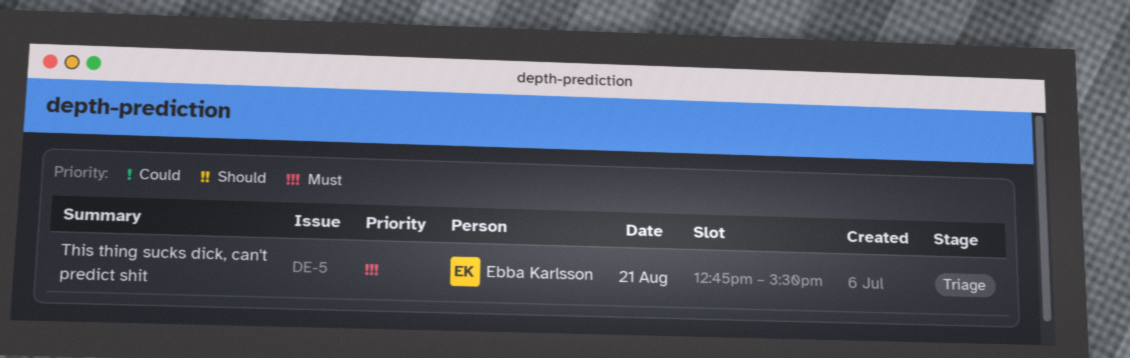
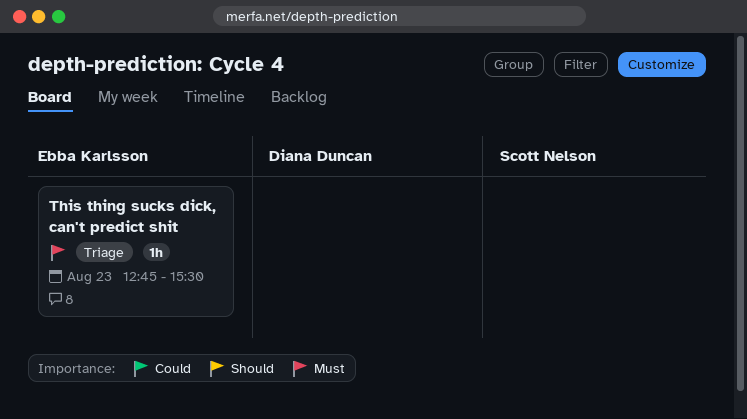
This thing sucks dick, can't predict shit, day: Aug 21 -> Aug 23

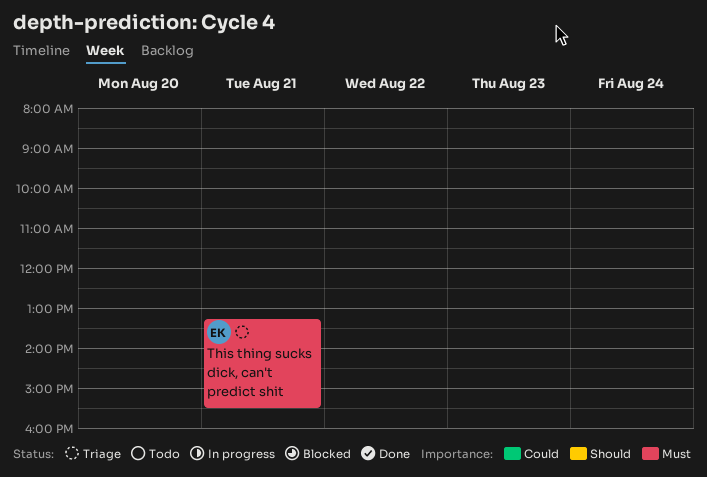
This thing sucks dick, can't predict shit, day: Aug 23 -> Aug 21
This thing sucks dick, can't predict shit, begins: 12:45 -> 13:15

